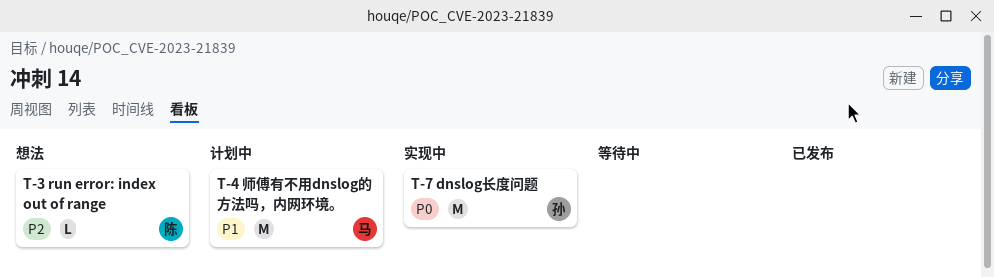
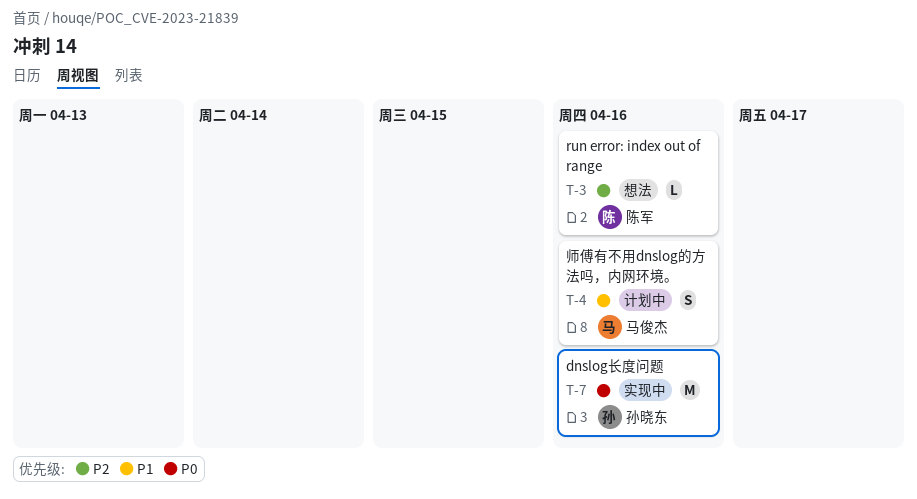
T-4, estimate: M -> S

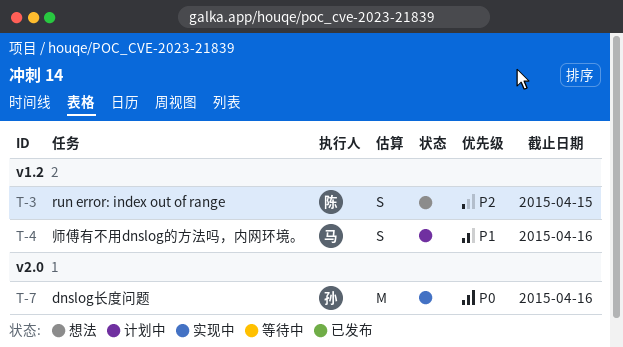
T-3, estimate: L -> S
T-3, due: Apr 16 -> Apr 15

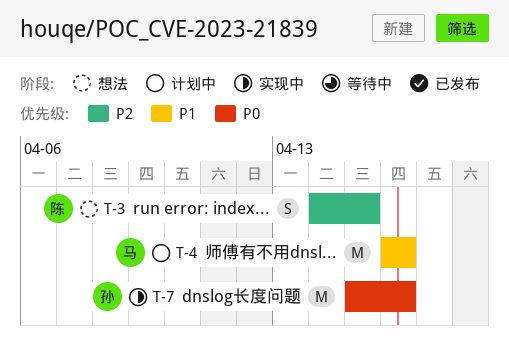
T-4, estimate: S -> M

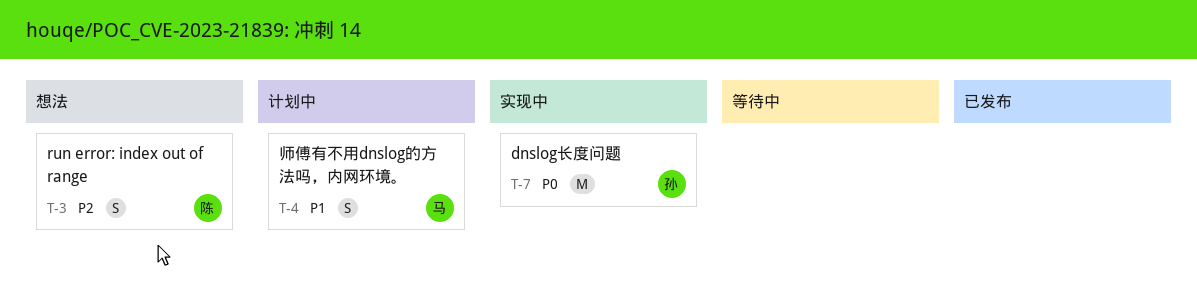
T-4, estimate: M -> S

